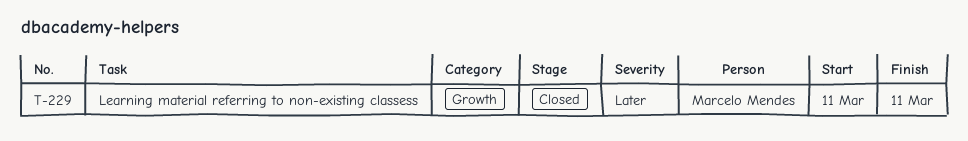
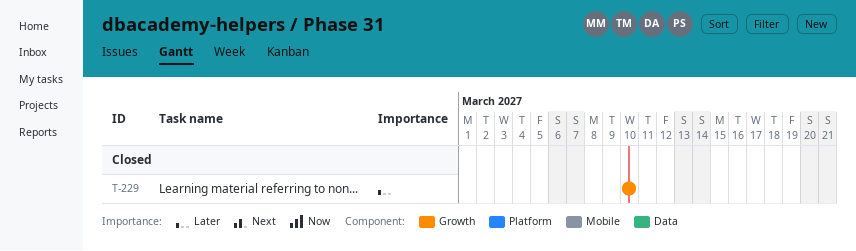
T-229, start: Mar 11 -> Mar 10
T-229, due: Mar 11 -> Mar 10

